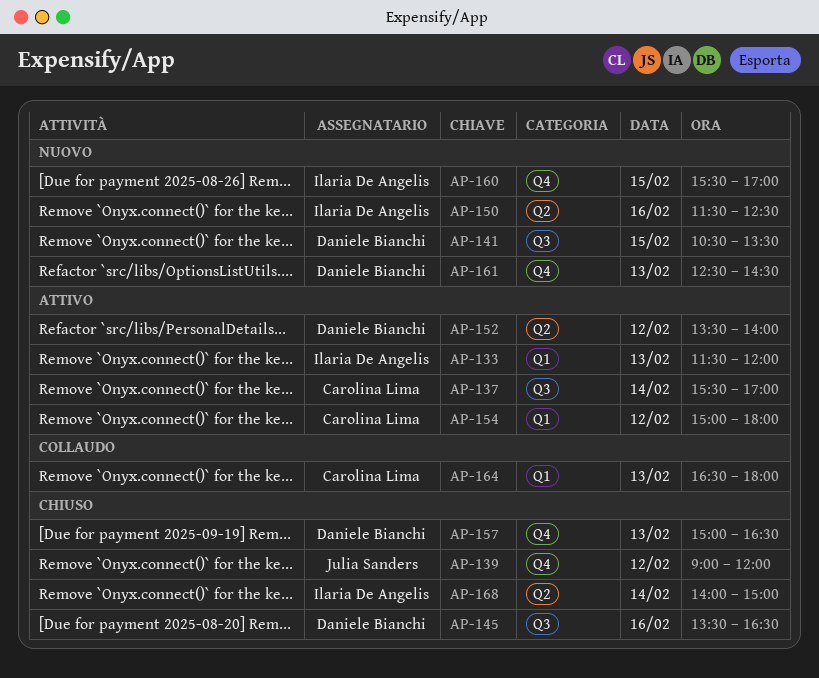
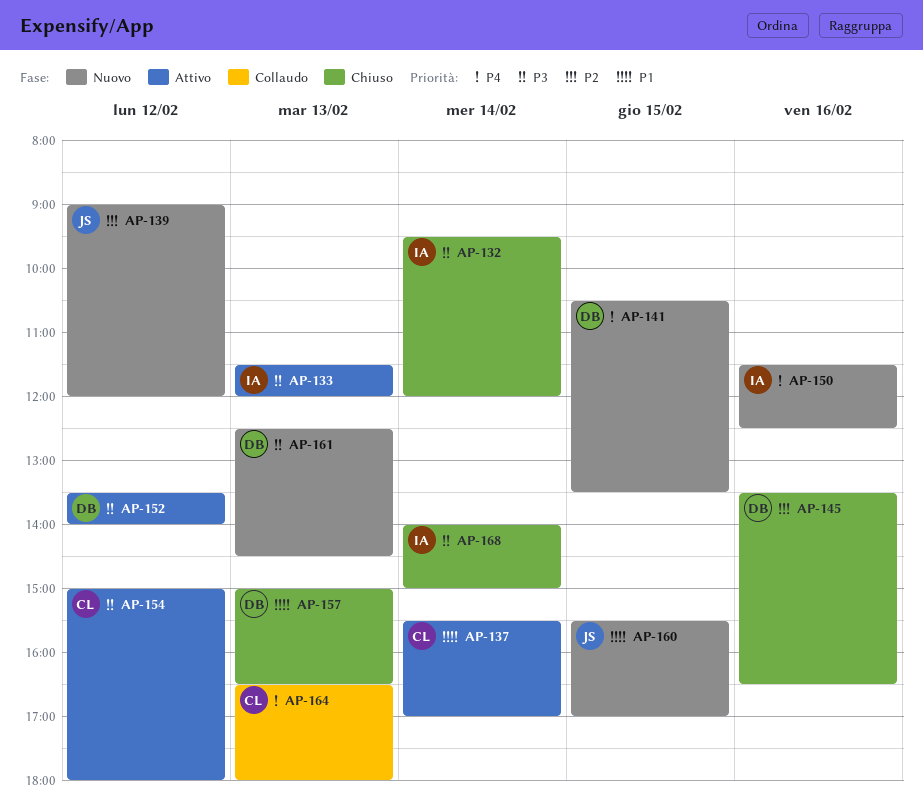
AP-132: none -> present
AP-139, status: Chiuso -> Nuovo
AP-160, owner: Ilaria De Angelis -> Julia Sanders

